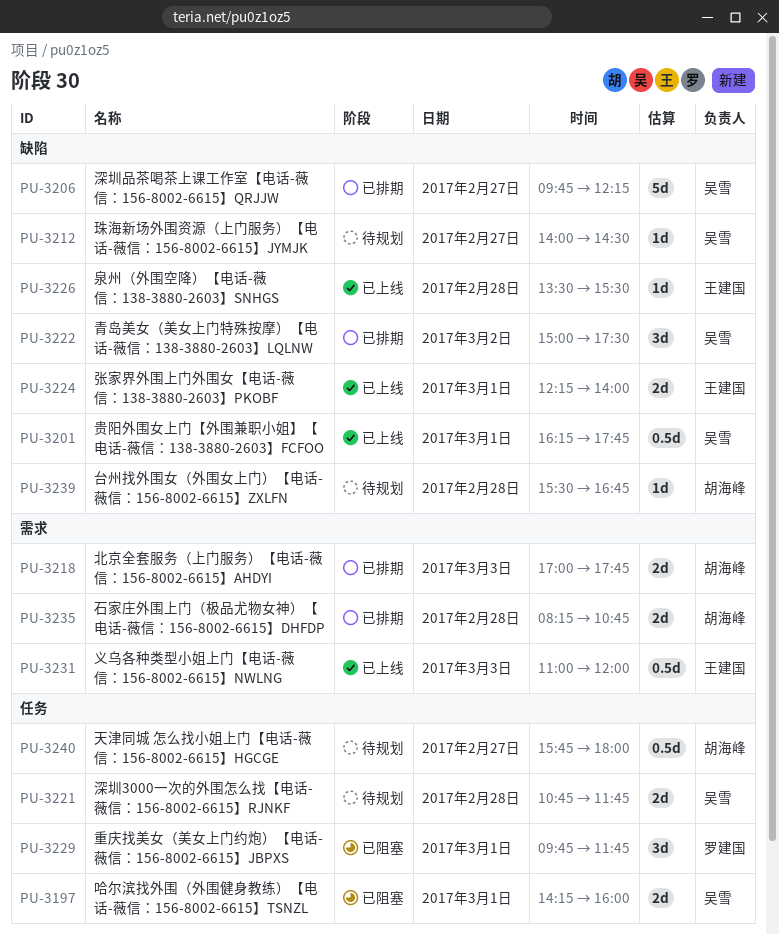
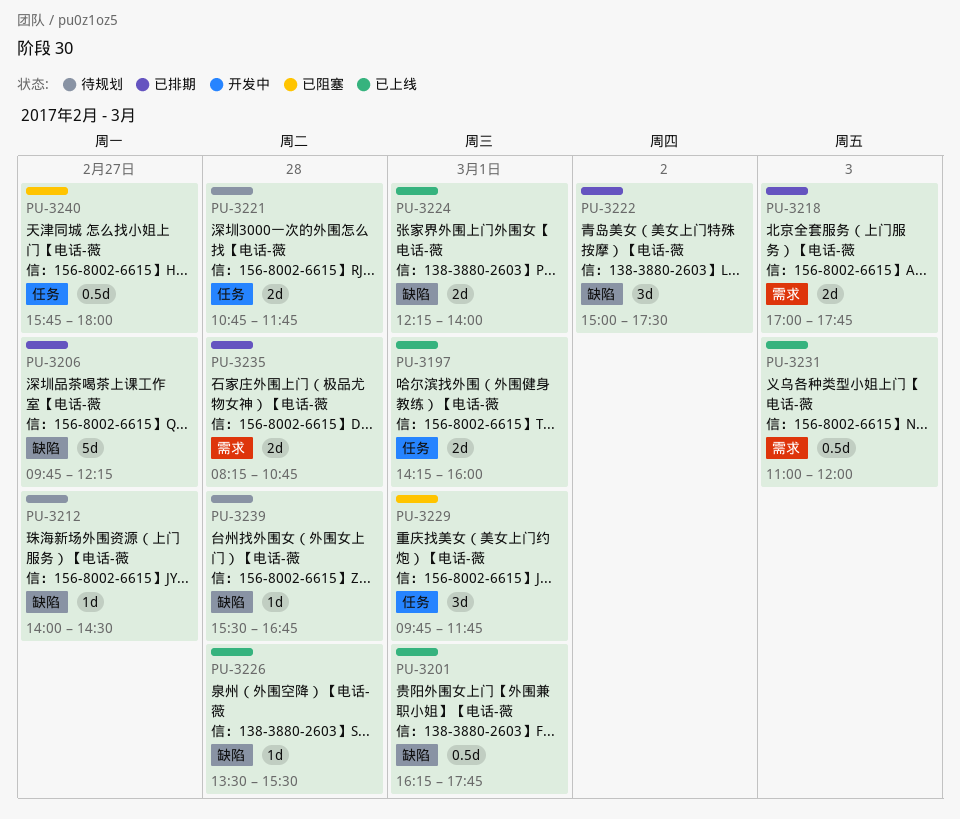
PU-3197, status: 已阻塞 -> 已上线
PU-3240, status: 待规划 -> 已阻塞

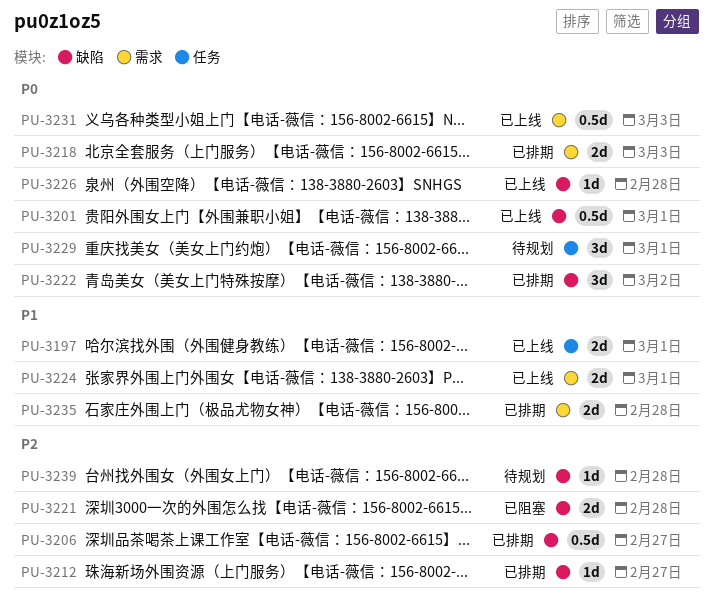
PU-3206, estimate: 5d -> 0.5d
PU-3212, status: 待规划 -> 已排期
PU-3221, status: 待规划 -> 已阻塞
PU-3221, label: 任务 -> 缺陷
PU-3224, label: 缺陷 -> 需求
PU-3229, status: 已阻塞 -> 待规划
PU-3240: present -> none

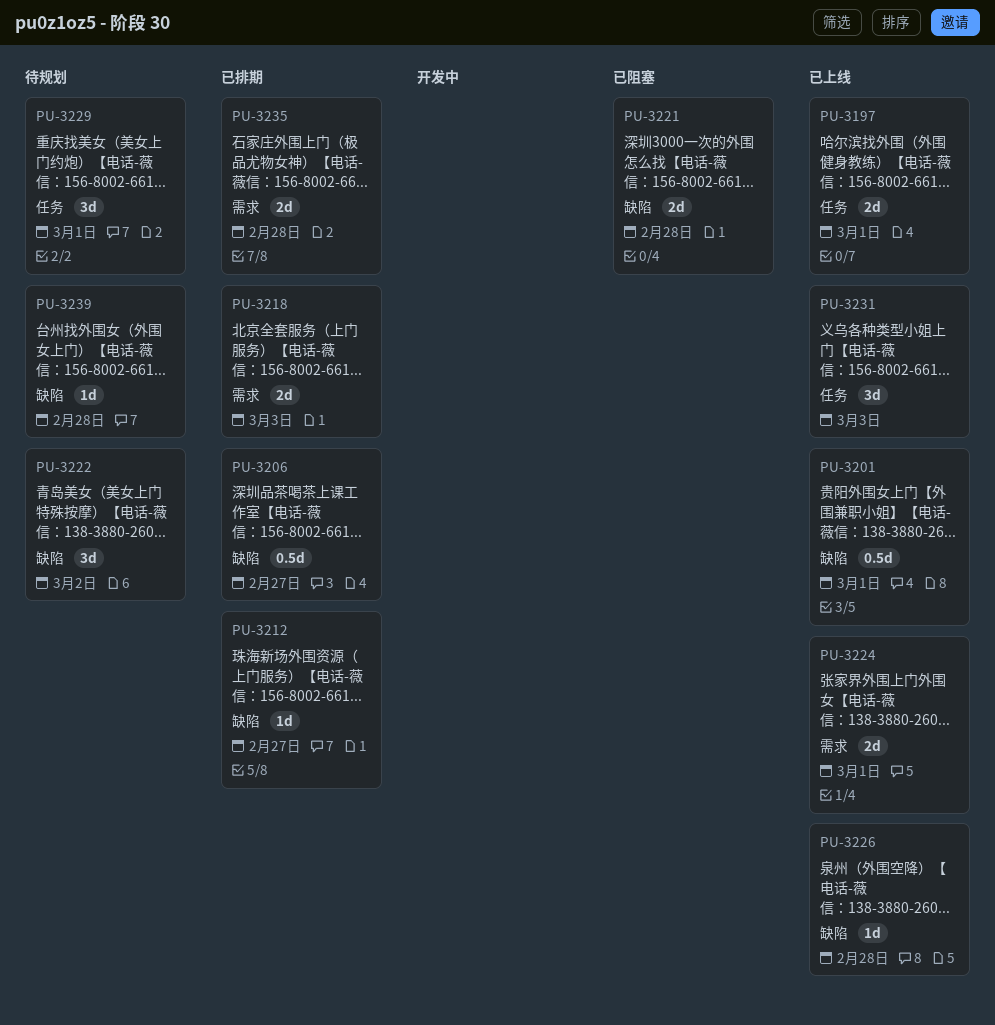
PU-3222, status: 已排期 -> 待规划
PU-3231, label: 需求 -> 任务
PU-3231, estimate: 0.5d -> 3d

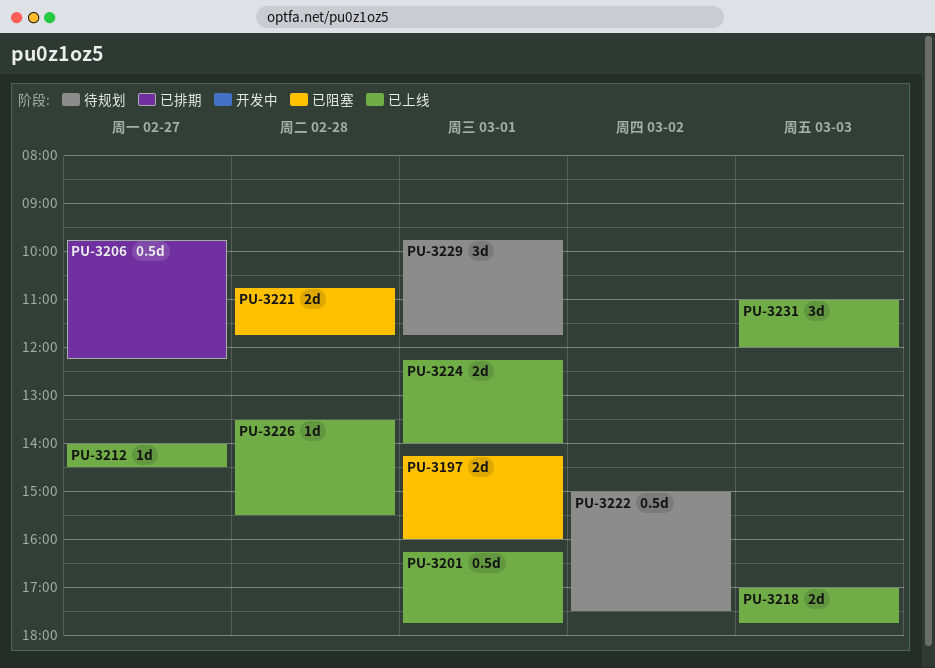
PU-3197, status: 已上线 -> 已阻塞
PU-3212, status: 已排期 -> 已上线
PU-3218, status: 已排期 -> 已上线
PU-3222, estimate: 3d -> 0.5d
PU-3235: present -> none
PU-3239: present -> none

